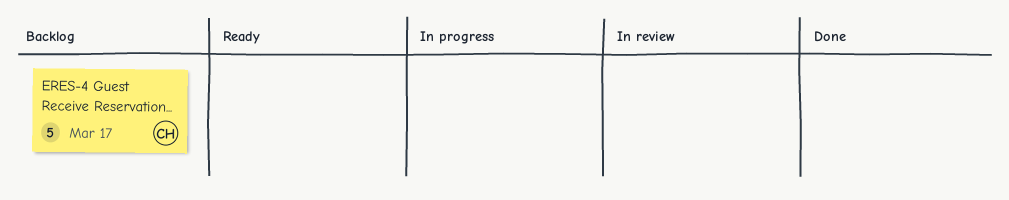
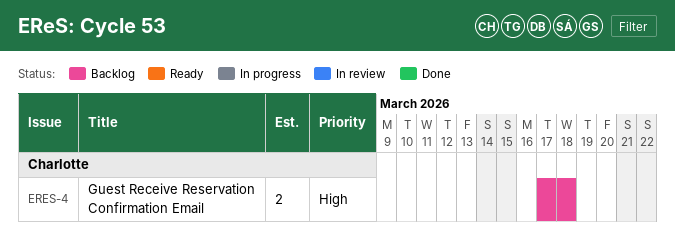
ERES-4, estimate: 5 -> 2
ERES-4, due: Mar 17 -> Mar 18

